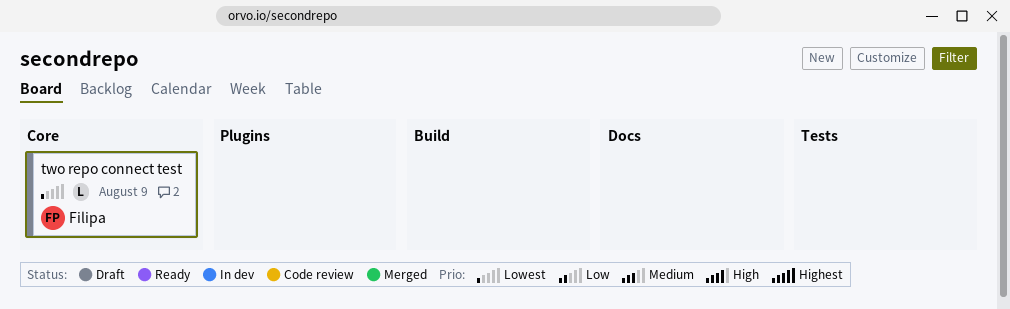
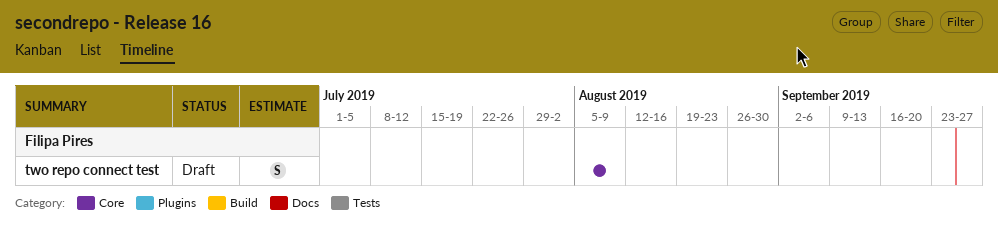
two repo connect test, estimate: L -> S

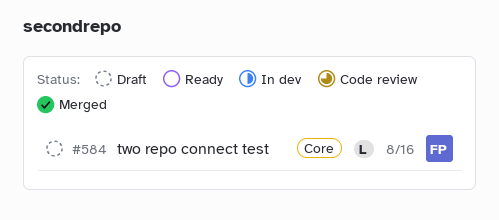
two repo connect test, estimate: S -> L
two repo connect test, due: Aug 9 -> Aug 16

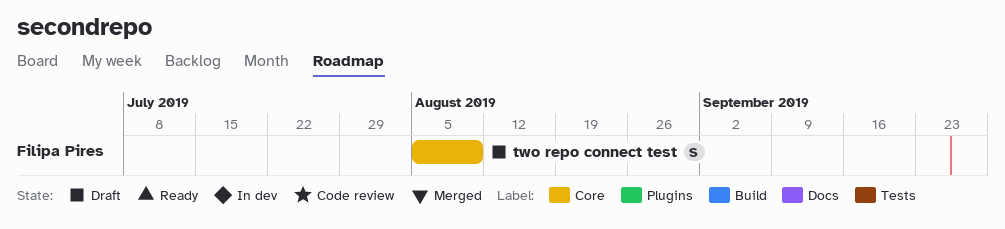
two repo connect test, estimate: L -> S
two repo connect test, due: Aug 16 -> Aug 9

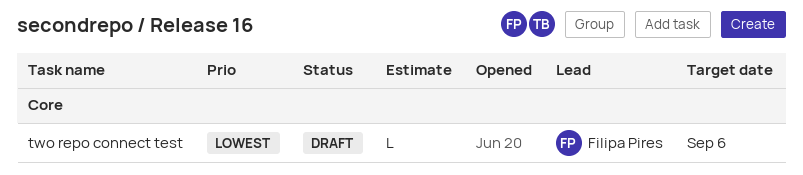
two repo connect test, estimate: S -> L
two repo connect test, due: Aug 9 -> Sep 6

